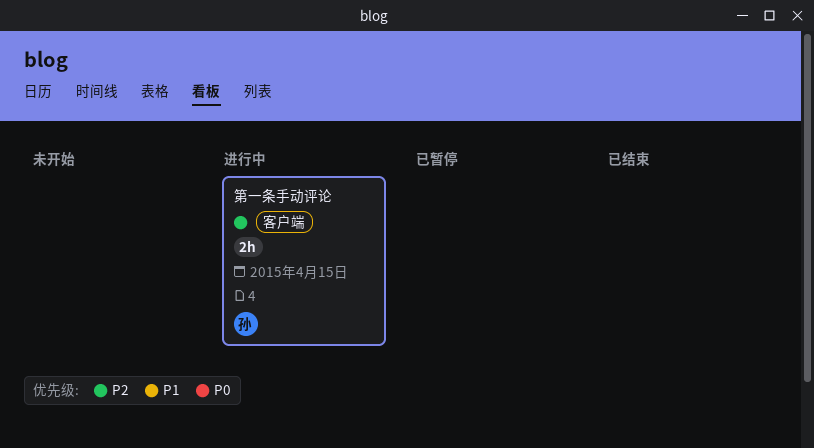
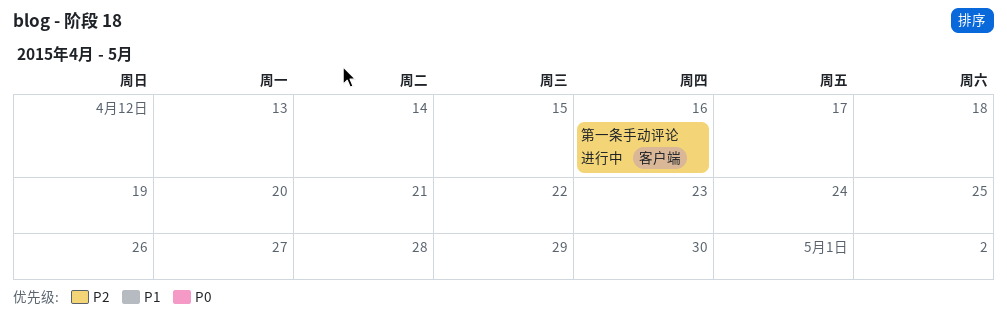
第一条手动评论, due: Apr 15 -> Apr 16

